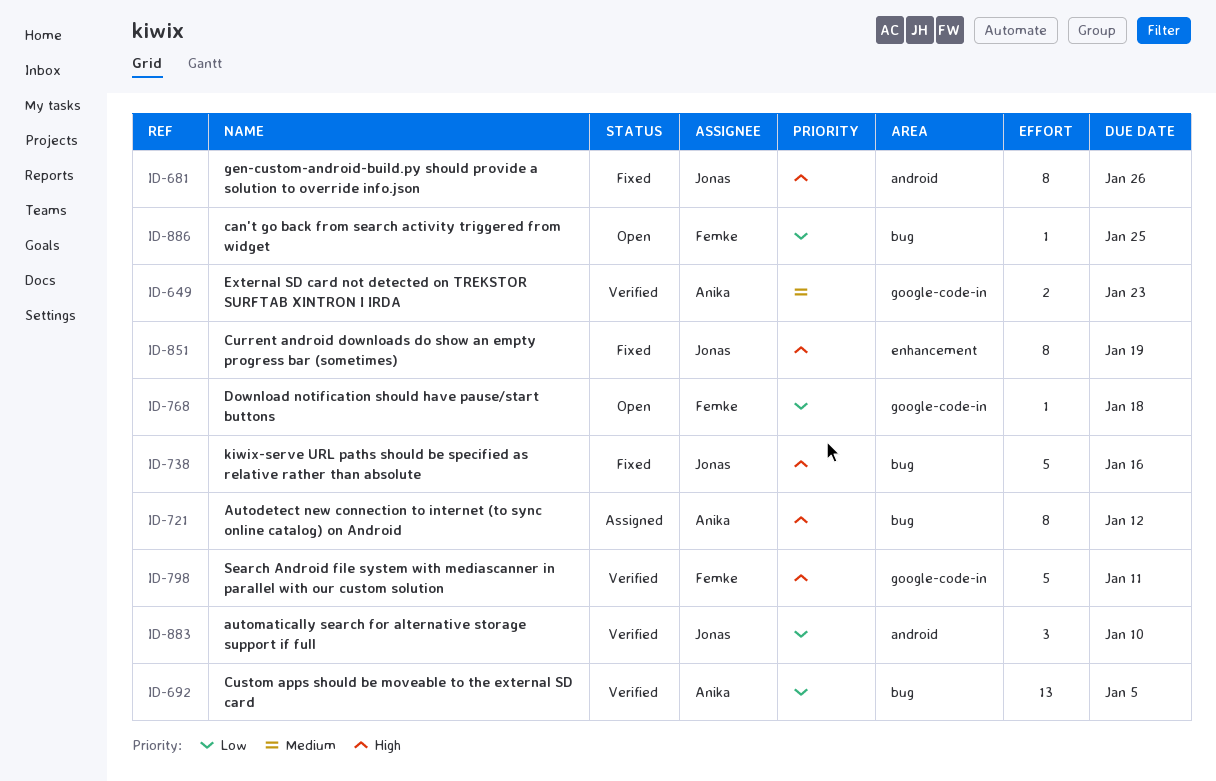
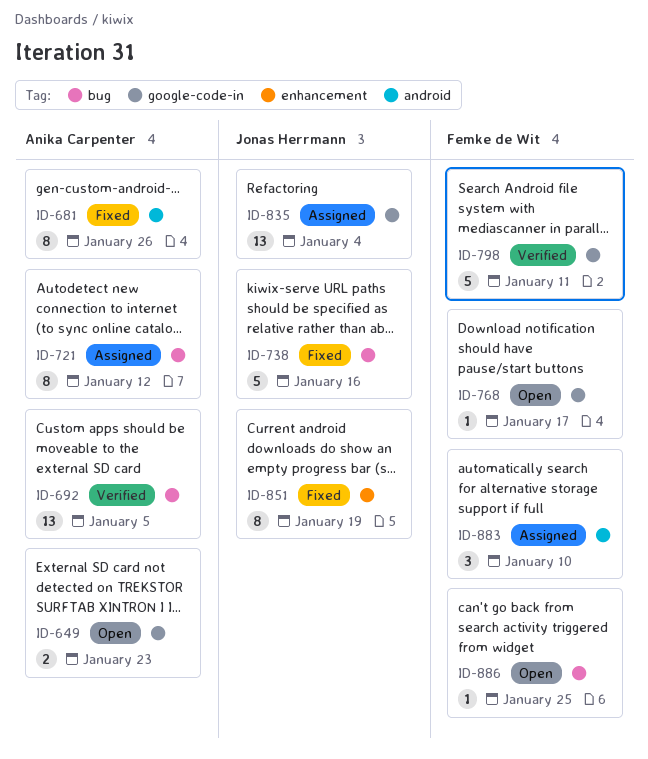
ID-649, status: Verified -> Open
ID-681, owner: Jonas Herrmann -> Anika Carpenter
ID-768, due: Jan 18 -> Jan 17
ID-835: none -> present
ID-883, status: Verified -> Assigned
ID-883, owner: Jonas Herrmann -> Femke de Wit

